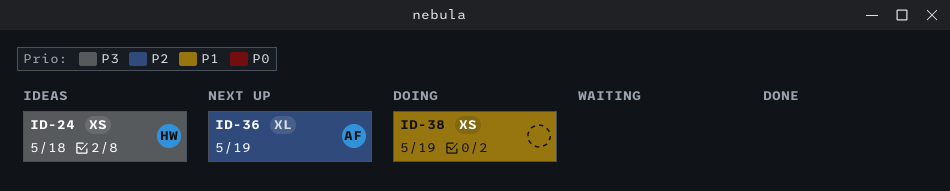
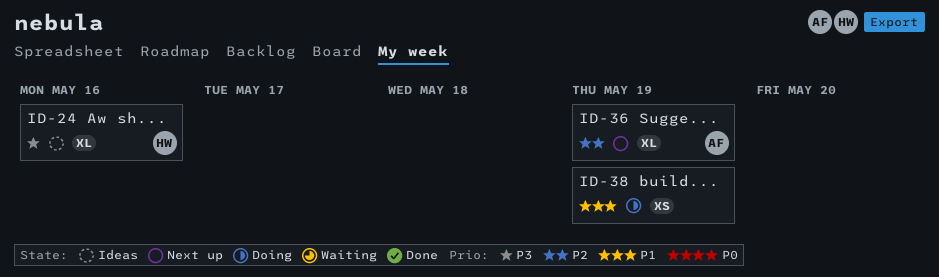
ID-24, estimate: XS -> XL
ID-24, due: May 18 -> May 16

